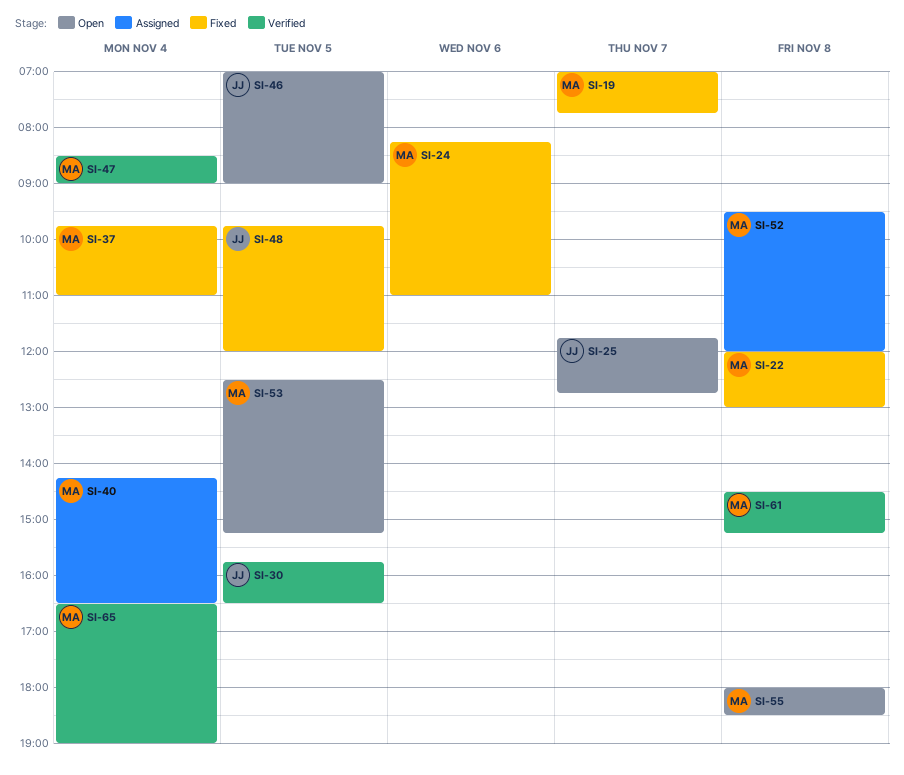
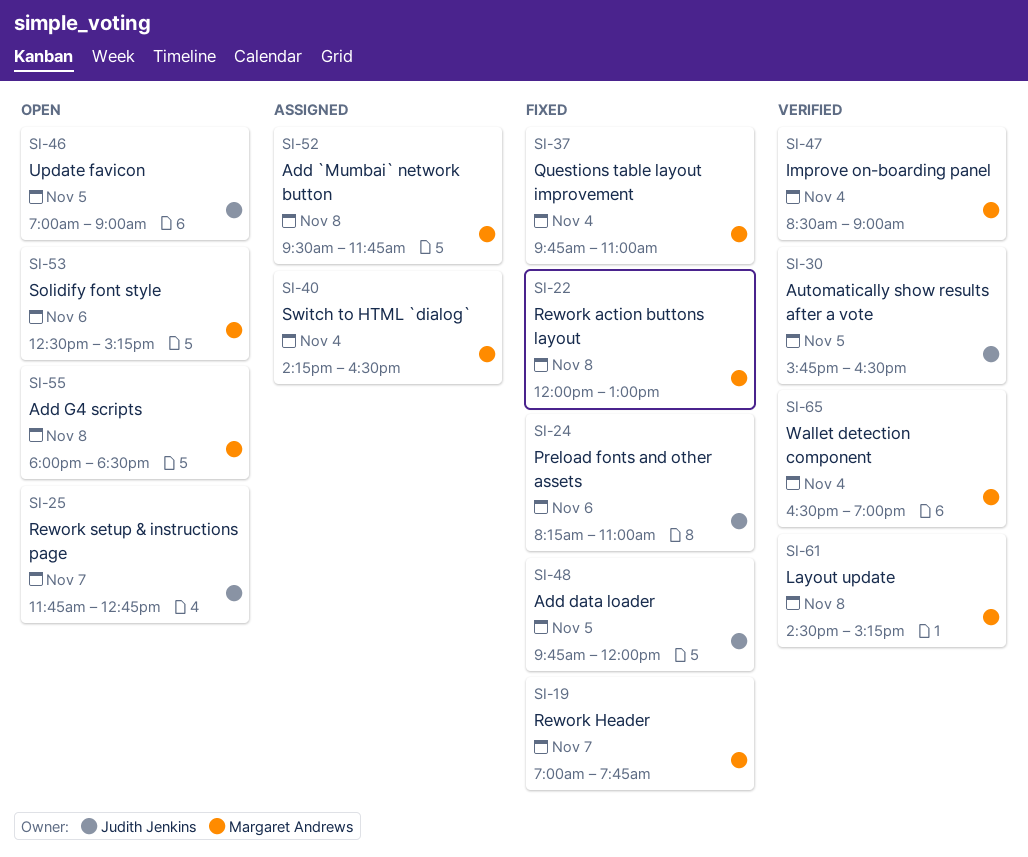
SI-24, owner: Margaret Andrews -> Judith Jenkins
SI-52, ends: 12:00 -> 11:45
SI-53, day: Nov 5 -> Nov 6

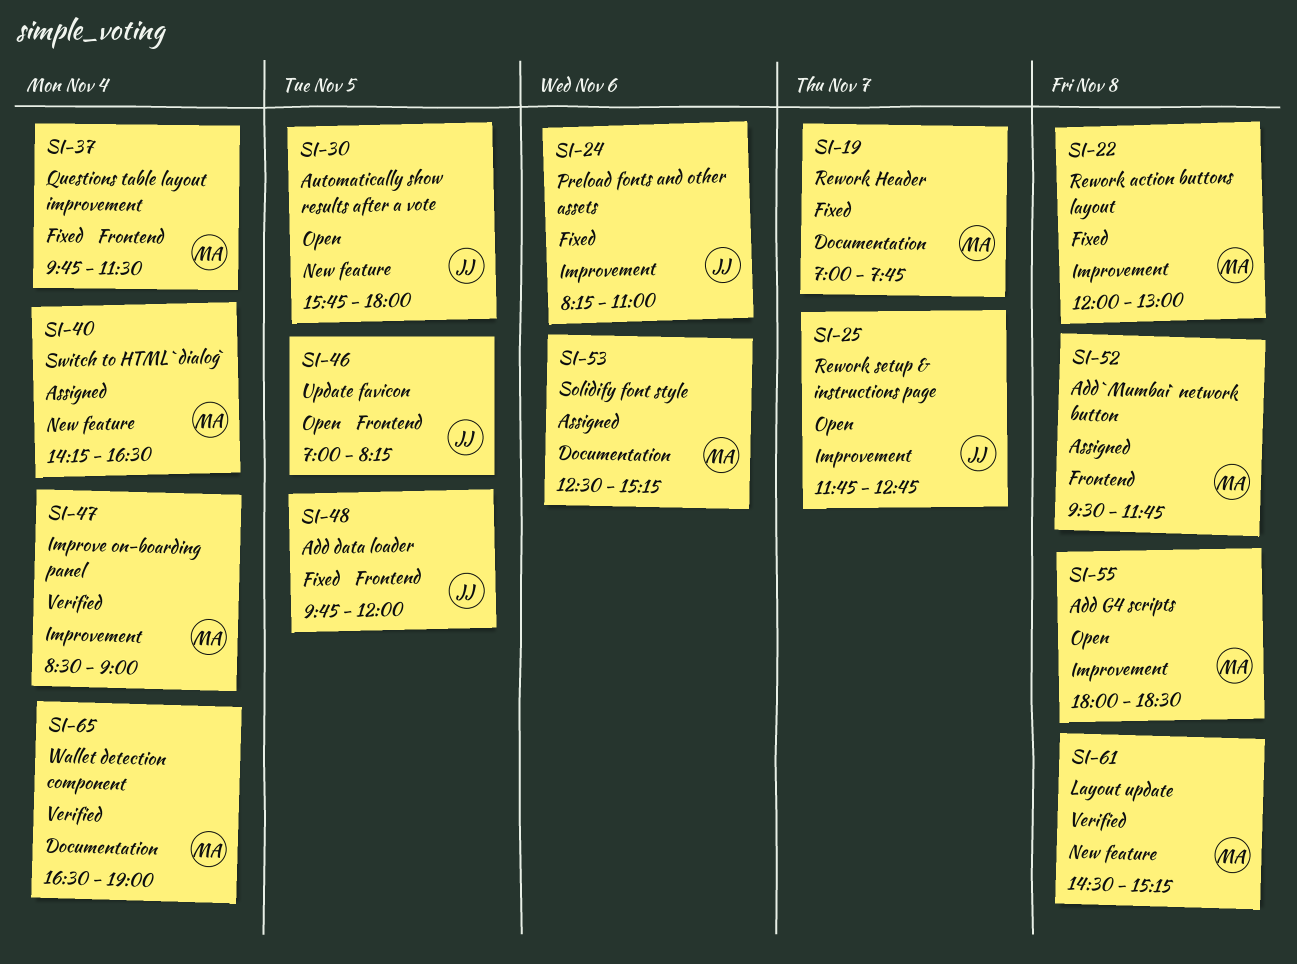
SI-30, status: Verified -> Open
SI-30, ends: 16:30 -> 18:00
SI-37, ends: 11:00 -> 11:30
SI-46, ends: 09:00 -> 08:15
SI-53, status: Open -> Assigned

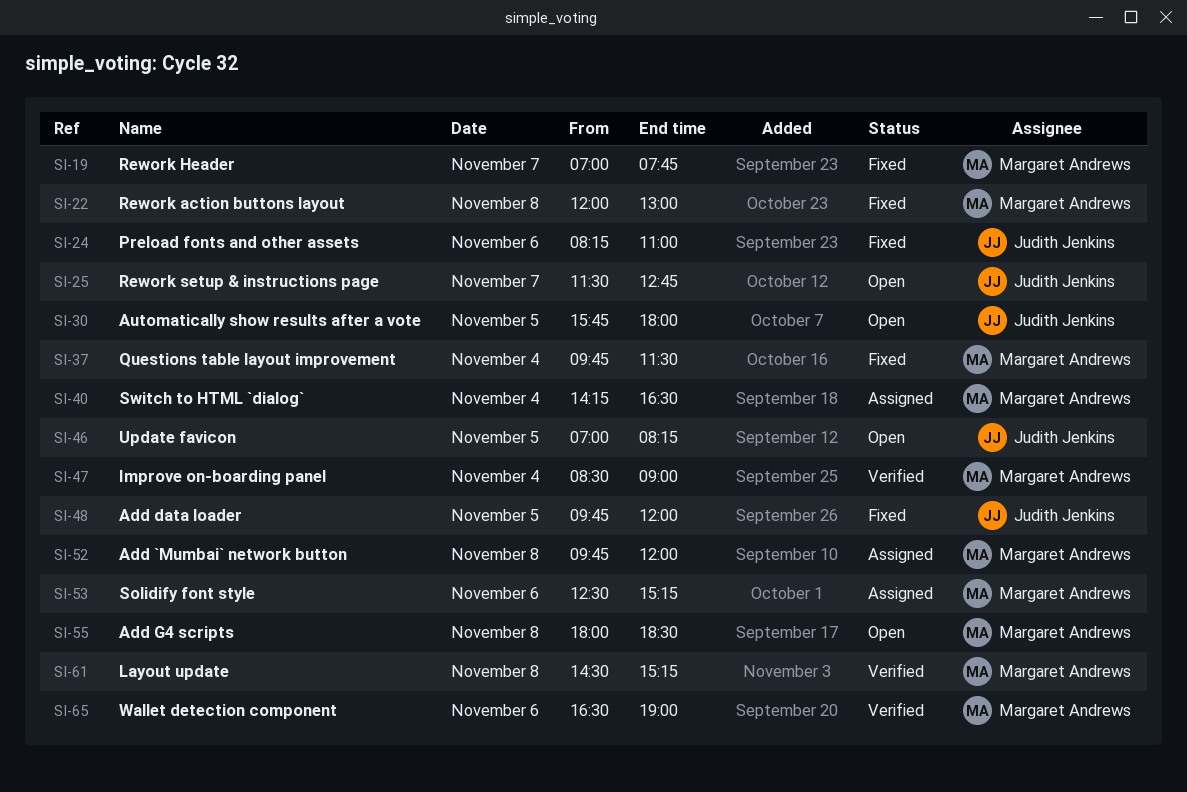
SI-25, begins: 11:45 -> 11:30
SI-52, begins: 09:30 -> 09:45
SI-52, ends: 11:45 -> 12:00
SI-65, day: Nov 4 -> Nov 6

